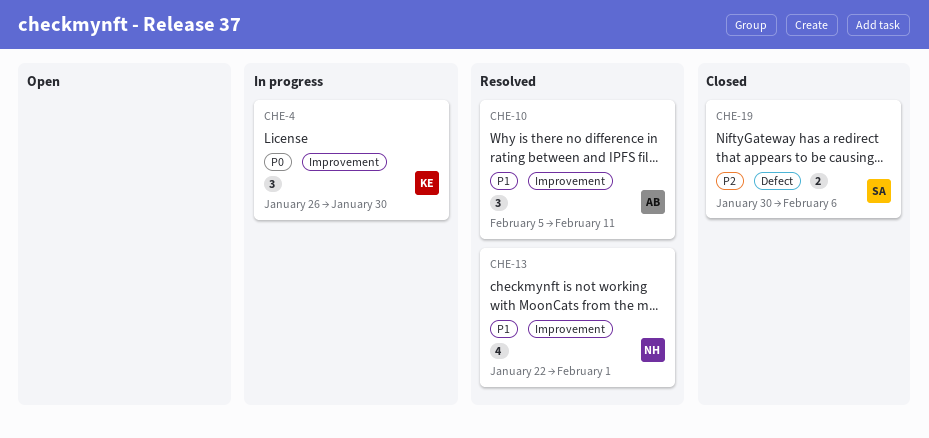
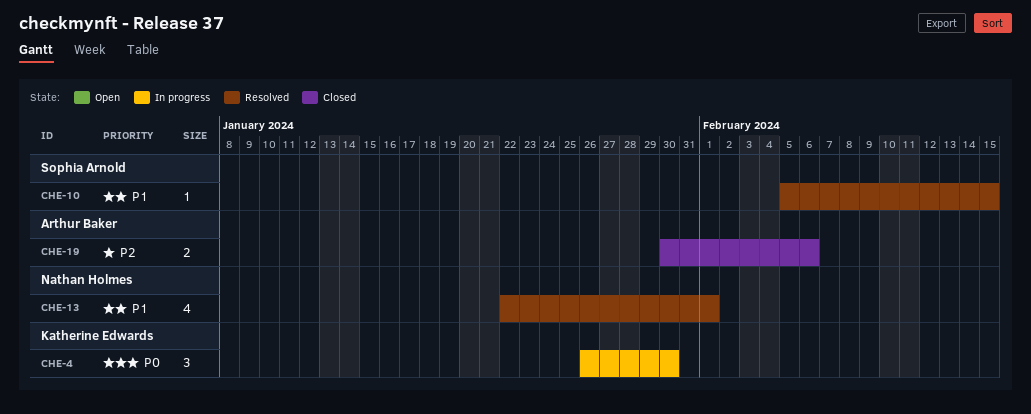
CHE-10, owner: Arthur Baker -> Sophia Arnold
CHE-10, estimate: 3 -> 1
CHE-10, due: Feb 11 -> Feb 15
CHE-19, owner: Sophia Arnold -> Arthur Baker

